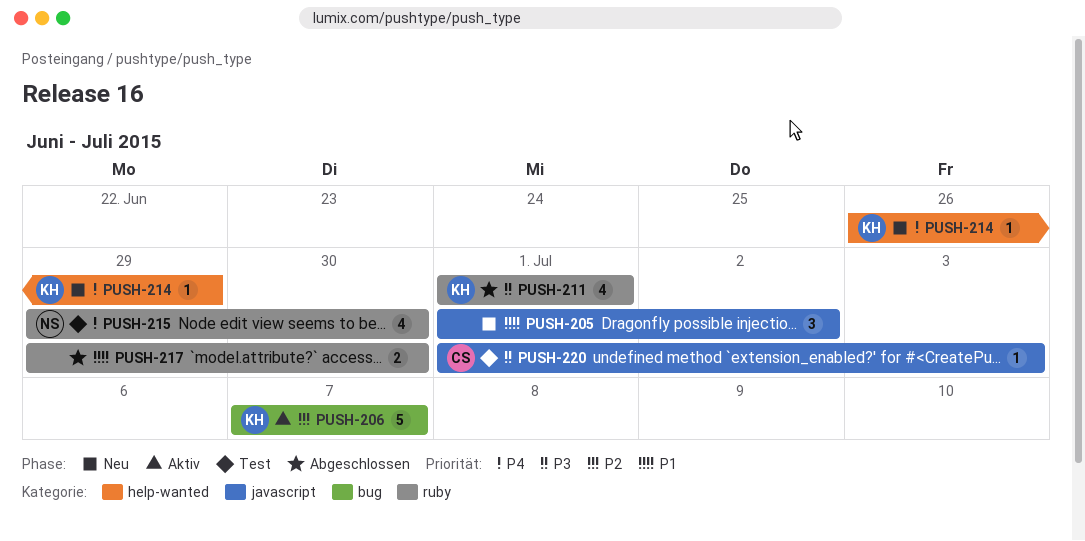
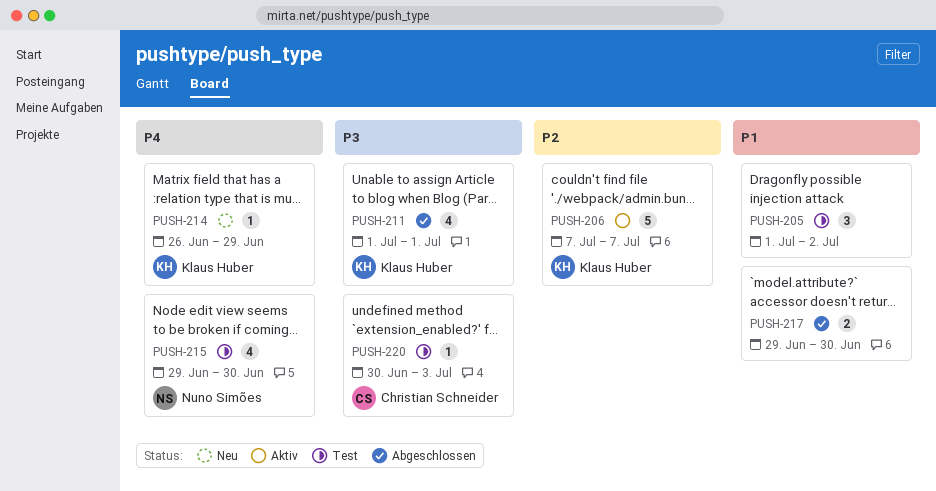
PUSH-205, status: Neu -> Test
PUSH-220, start: Jul 1 -> Jun 30

